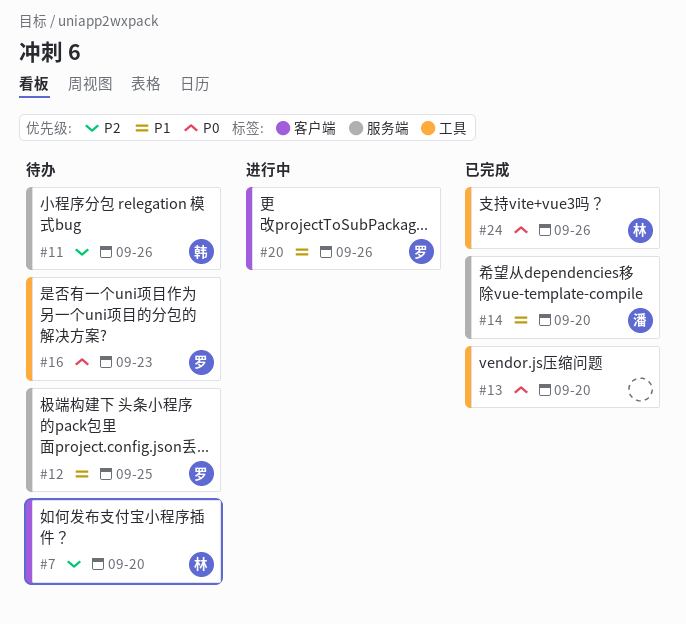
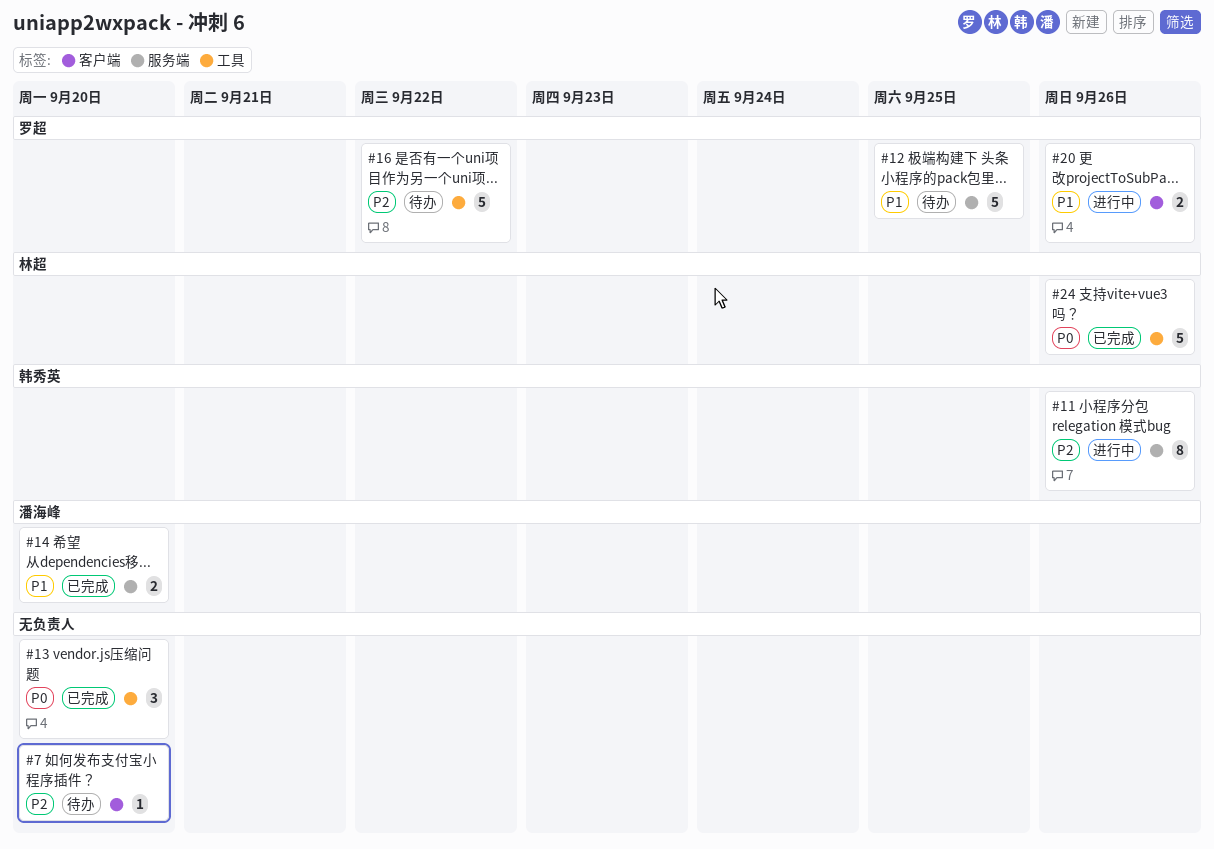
#7, owner: 林超 -> none
#11, status: 待办 -> 进行中
#16, priority: P0 -> P2
#16, due: Sep 23 -> Sep 22

